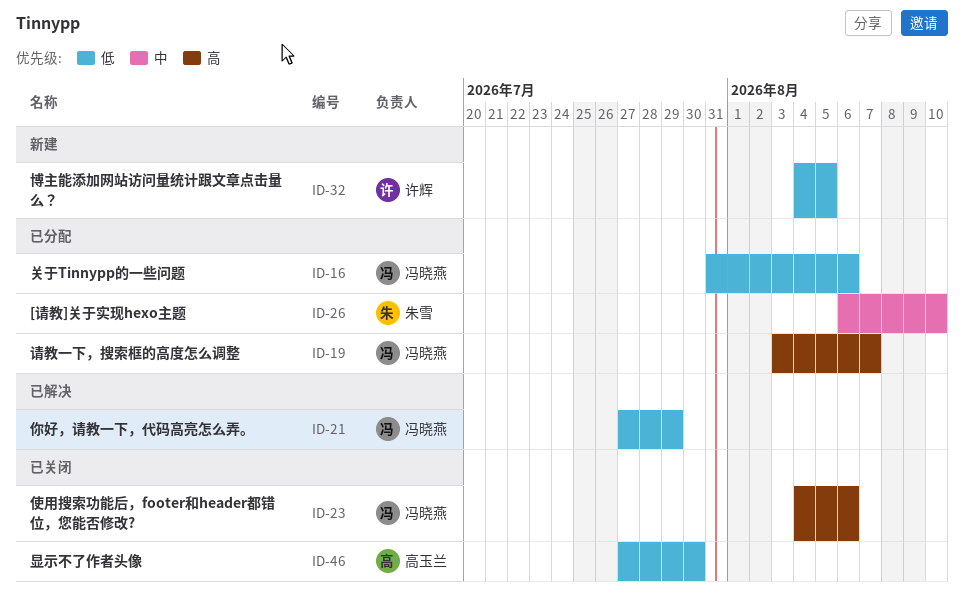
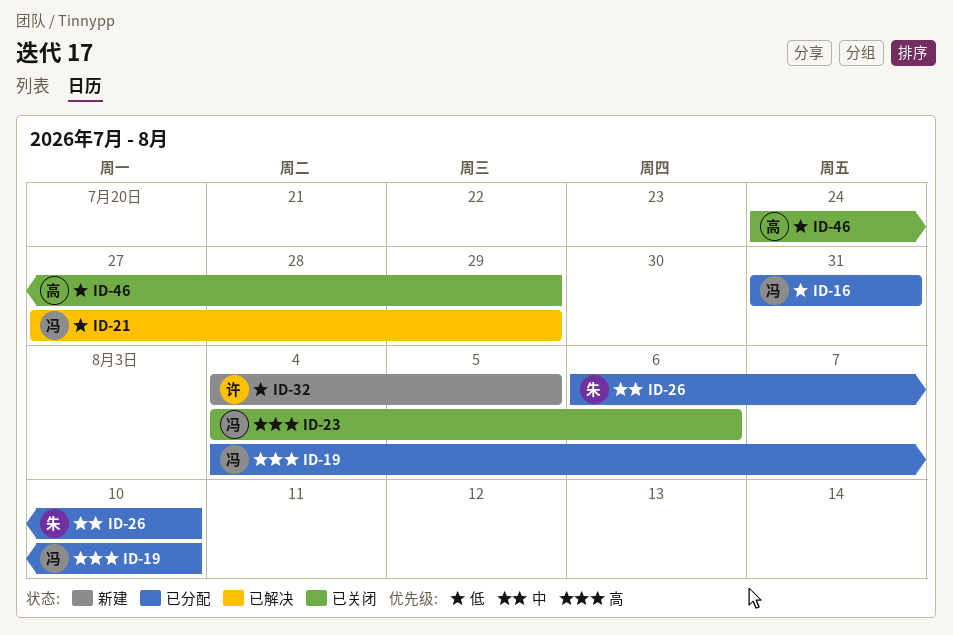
ID-16, due: Aug 6 -> Jul 31
ID-19, start: Aug 3 -> Aug 4
ID-19, due: Aug 7 -> Aug 10
ID-46, start: Jul 27 -> Jul 24
ID-46, due: Jul 30 -> Jul 29

